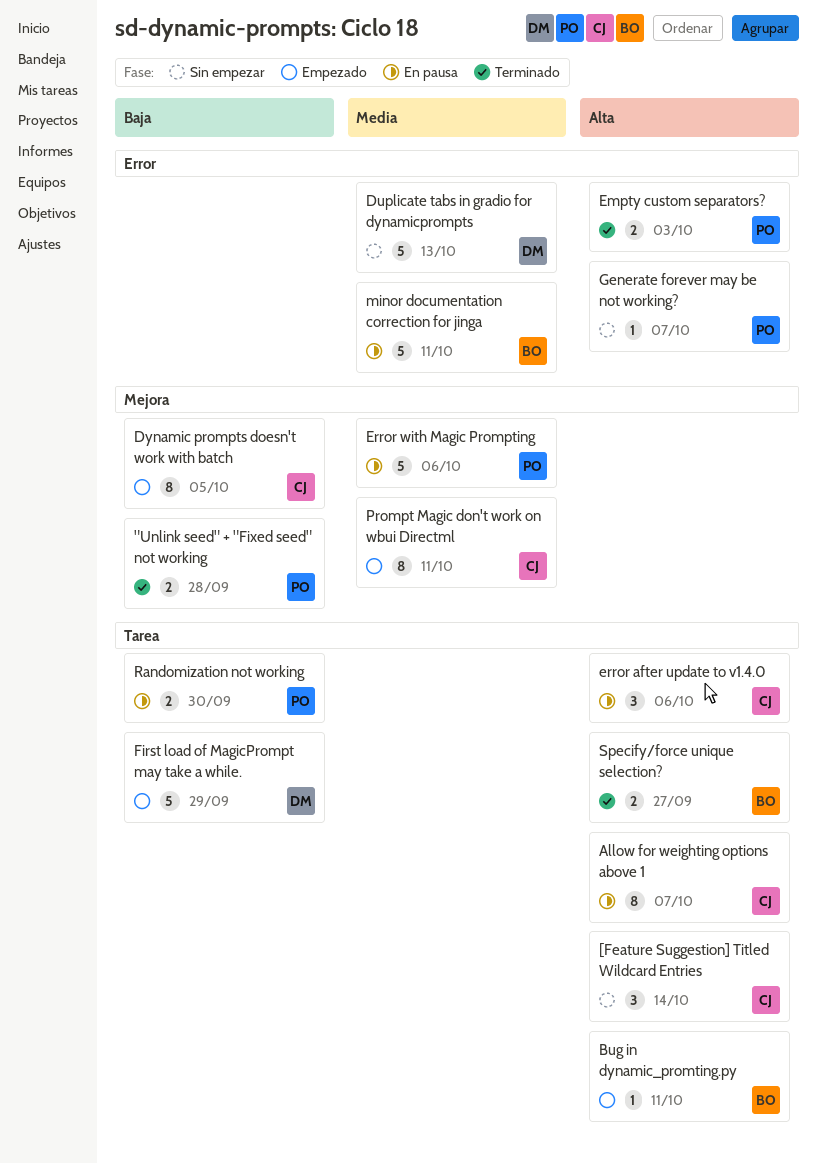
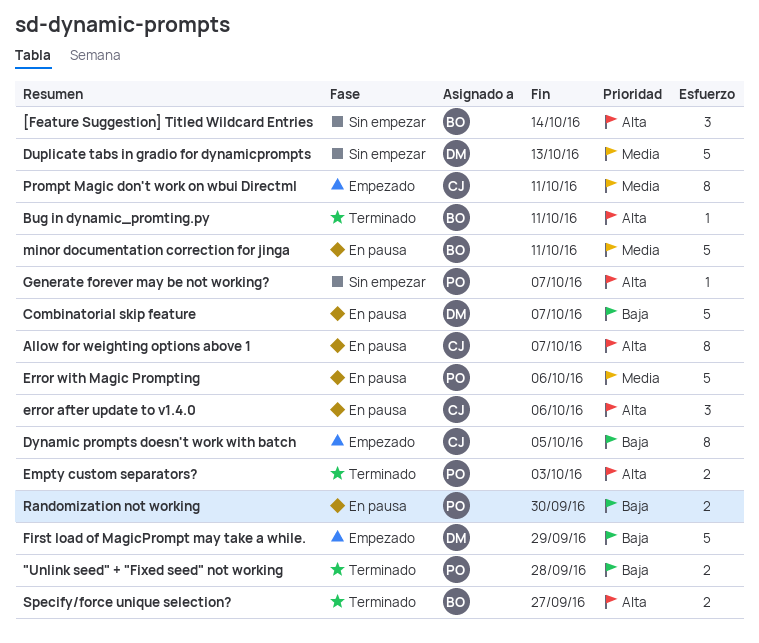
[Feature Suggestion] Titled Wildcard Entries, owner: CJ -> BO
Bug in dynamic_promting.py, status: Empezado -> Terminado
Combinatorial skip feature: none -> present

